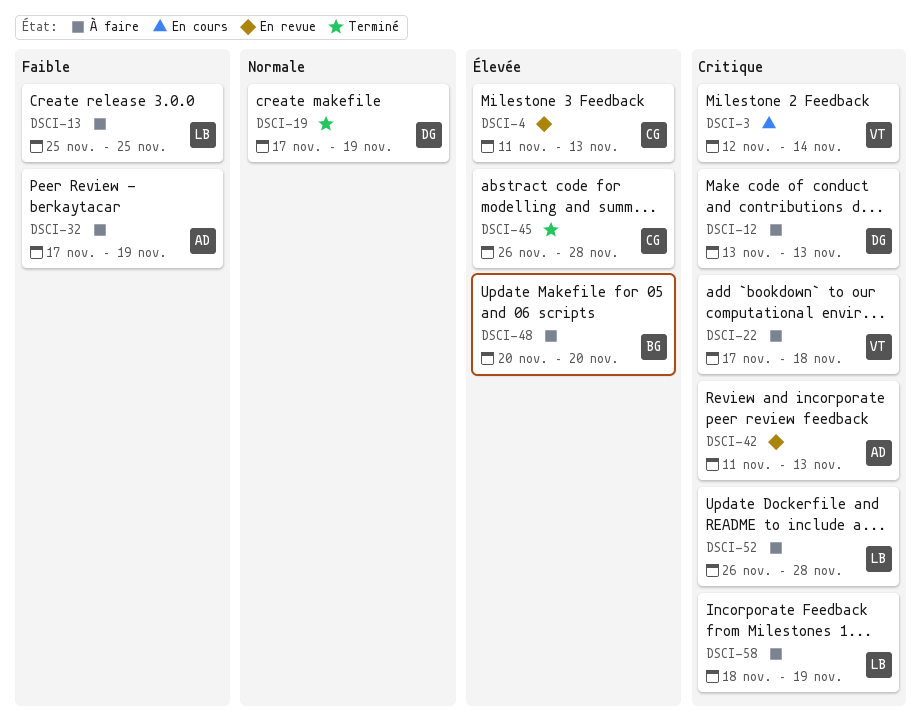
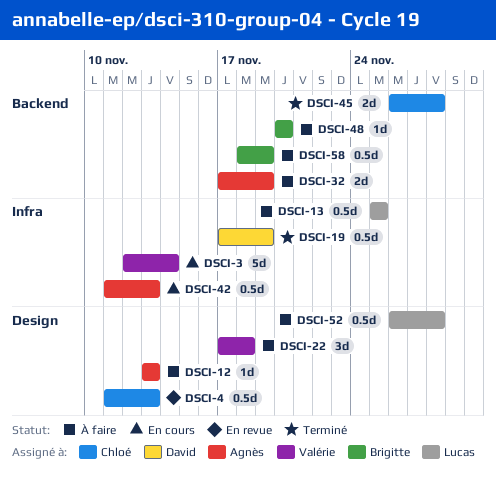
DSCI-12, owner: David -> Agnès
DSCI-42, status: En revue -> En cours
DSCI-58, owner: Lucas -> Brigitte

